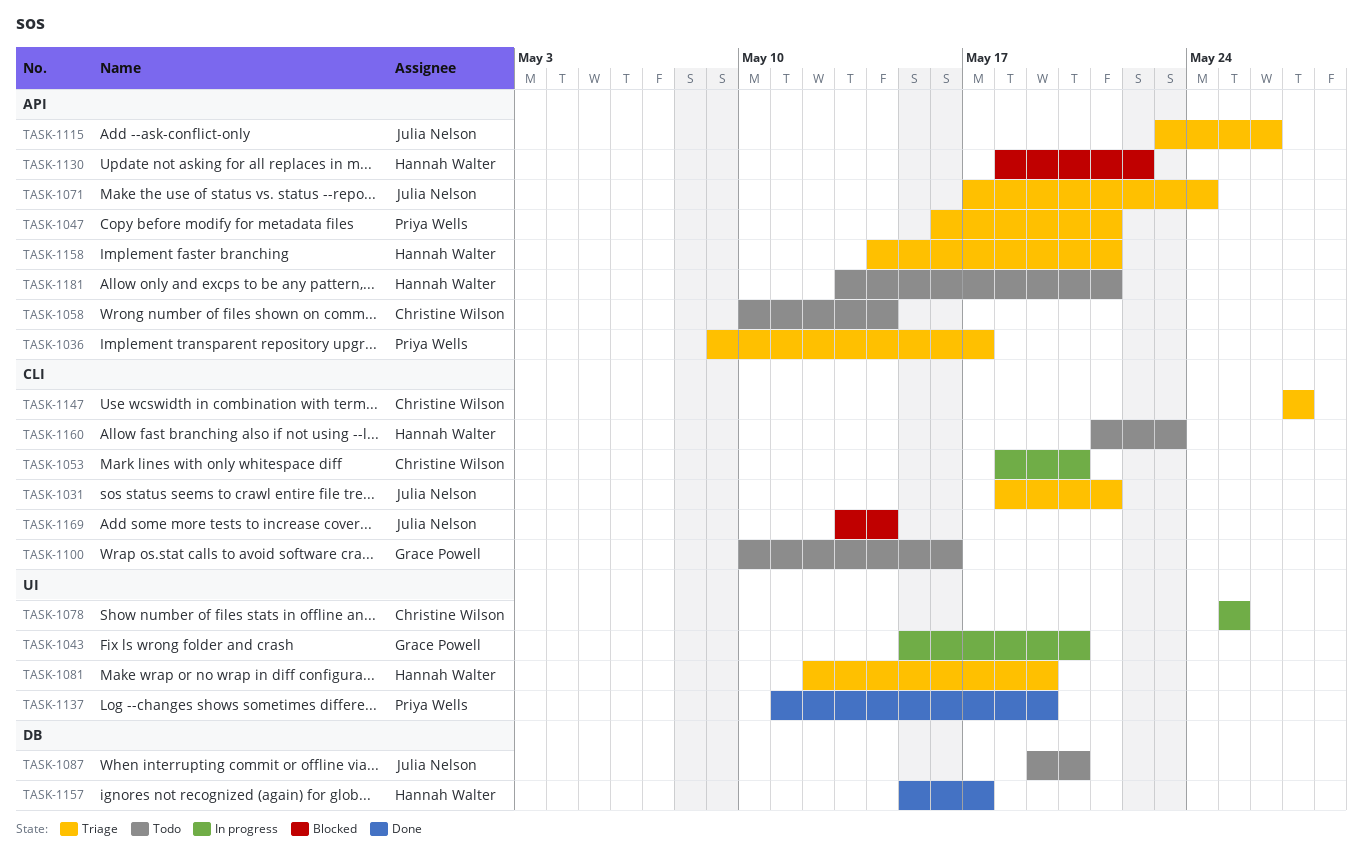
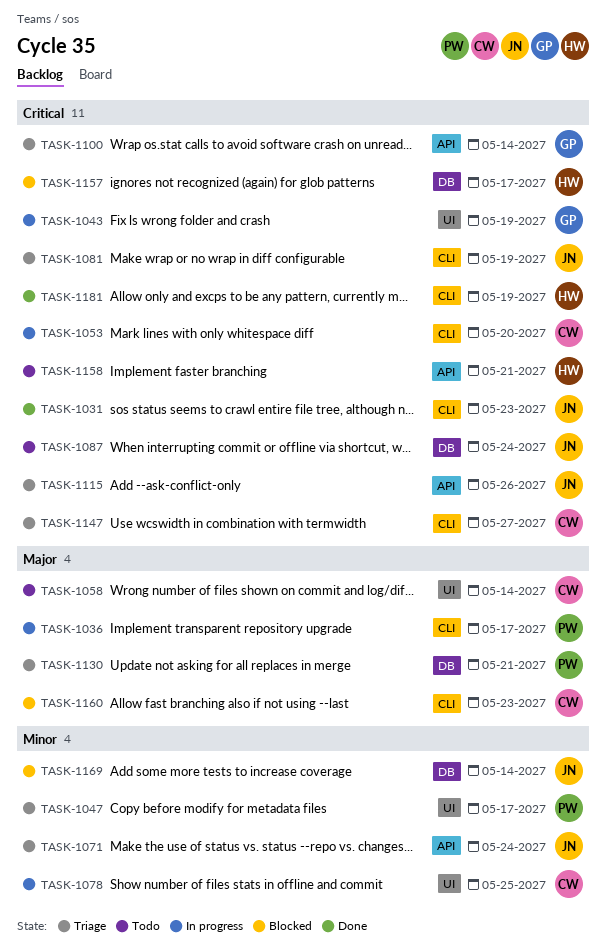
TASK-1031, status: Triage -> Done
TASK-1031, due: May 21 -> May 23
TASK-1036, status: Triage -> In progress
TASK-1036, label: API -> CLI
TASK-1043, due: May 20 -> May 19
TASK-1047, label: API -> UI
TASK-1047, due: May 21 -> May 17
TASK-1058, label: API -> UI
TASK-1081, owner: Hannah Walter -> Julia Nelson
TASK-1081, label: UI -> CLI
TASK-1087, due: May 20 -> May 24
TASK-1100, status: Todo -> Triage
TASK-1100, label: CLI -> API
TASK-1100, due: May 16 -> May 14
TASK-1130, status: Blocked -> Triage
TASK-1130, owner: Hannah Walter -> Priya Wells
TASK-1130, label: API -> DB
TASK-1130, due: May 22 -> May 21
TASK-1137: present -> none
TASK-1157, status: Done -> Blocked
TASK-1158, status: Triage -> Todo
TASK-1160, status: Todo -> Blocked
TASK-1160, owner: Hannah Walter -> Christine Wilson
TASK-1169, label: CLI -> DB
TASK-1181, status: Todo -> Done
TASK-1181, label: API -> CLI
TASK-1181, due: May 21 -> May 19

